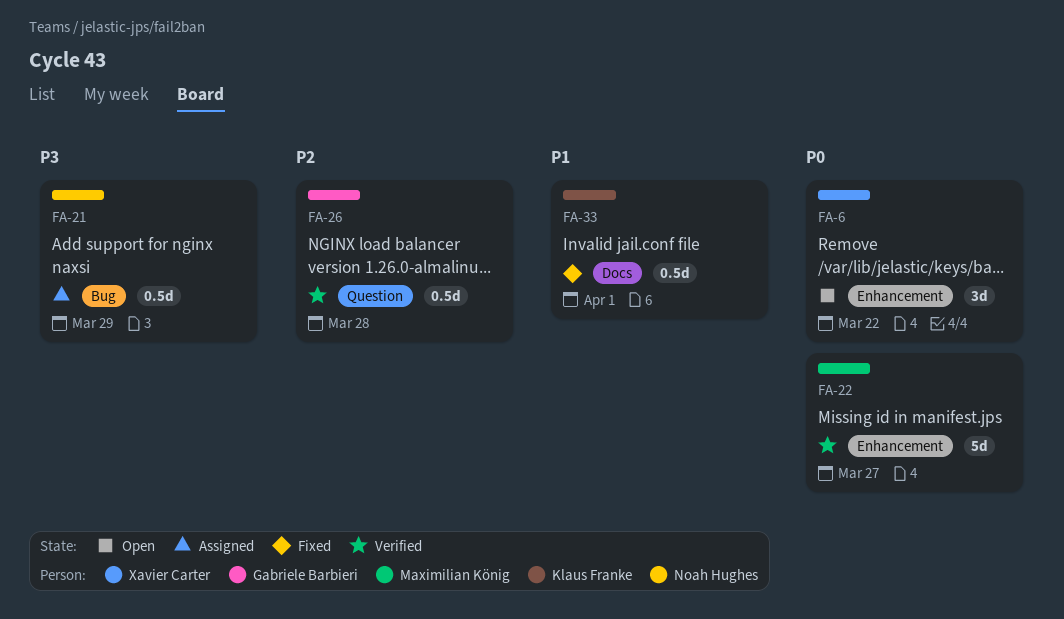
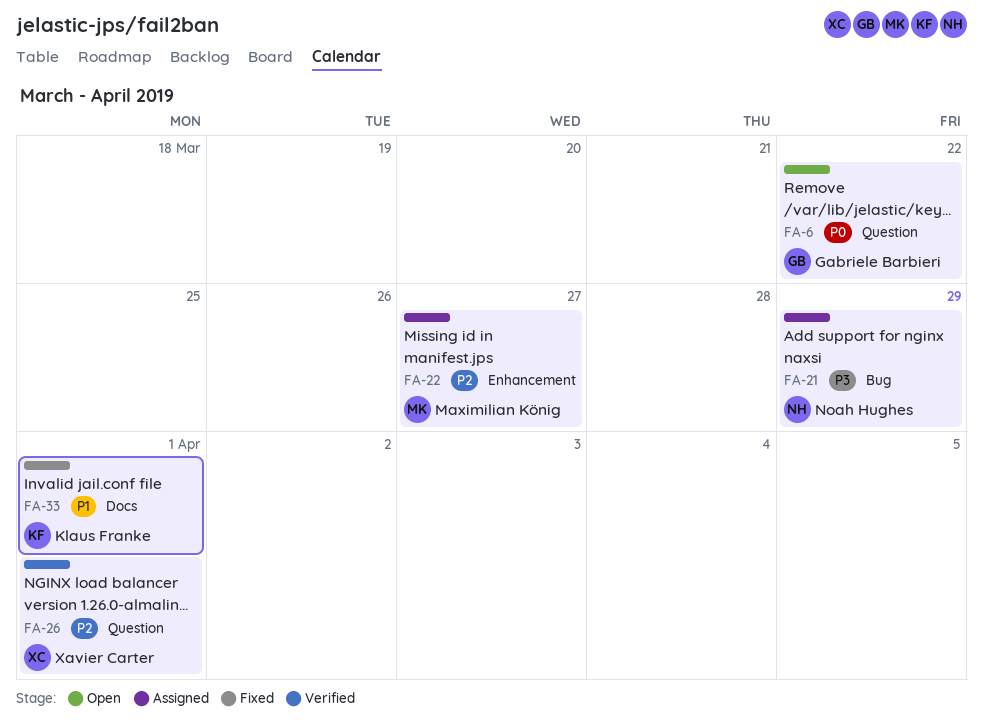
FA-6, owner: Xavier Carter -> Gabriele Barbieri
FA-6, label: Enhancement -> Question
FA-22, status: Verified -> Assigned
FA-22, priority: P0 -> P2
FA-26, owner: Gabriele Barbieri -> Xavier Carter
FA-26, due: Mar 28 -> Apr 1

